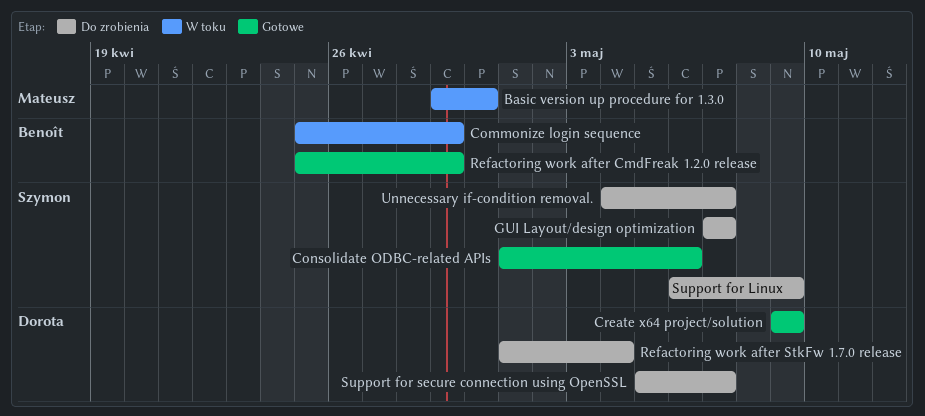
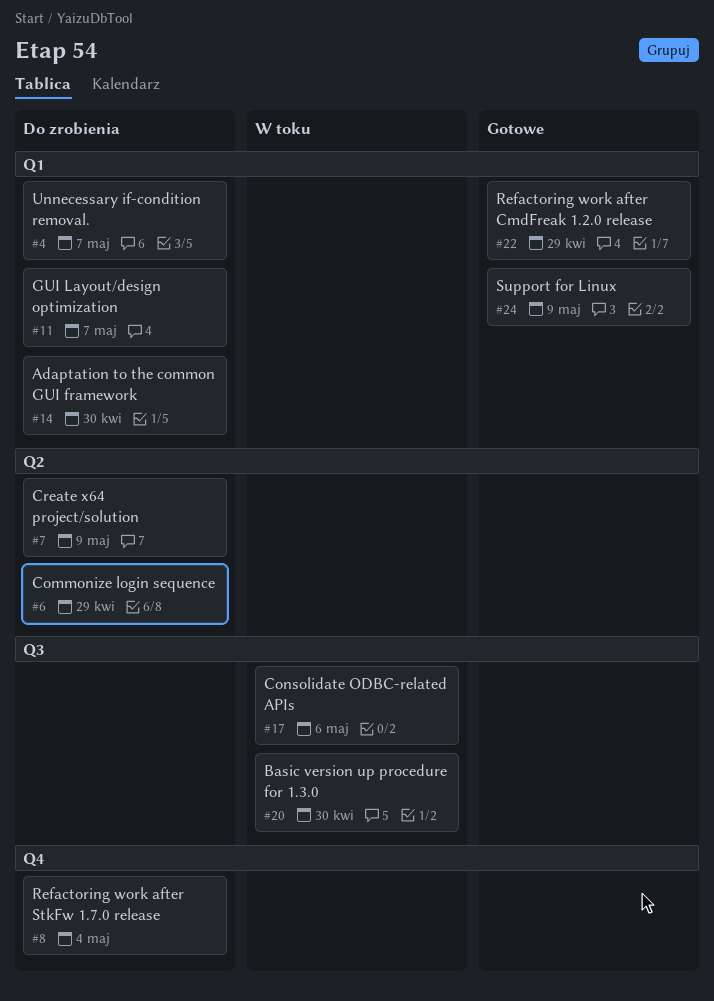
Adaptation to the common GUI framework: none -> present
Commonize login sequence, status: W toku -> Do zrobienia
Consolidate ODBC-related APIs, status: Gotowe -> W toku
Create x64 project/solution, status: Gotowe -> Do zrobienia
Support for Linux, status: Do zrobienia -> Gotowe
Support for secure connection using OpenSSL: present -> none

